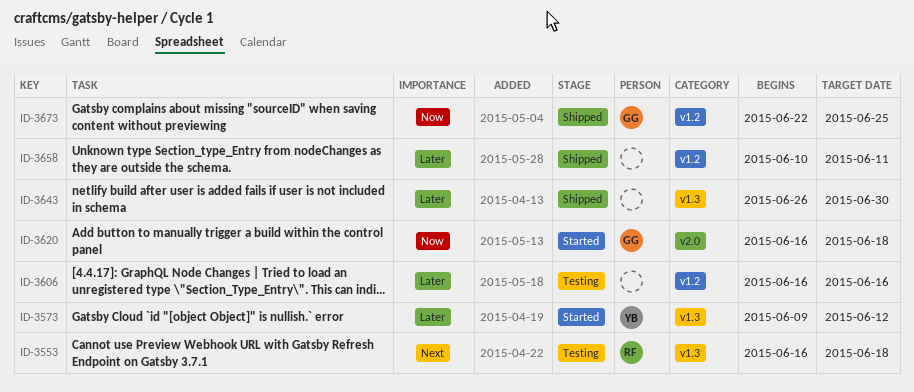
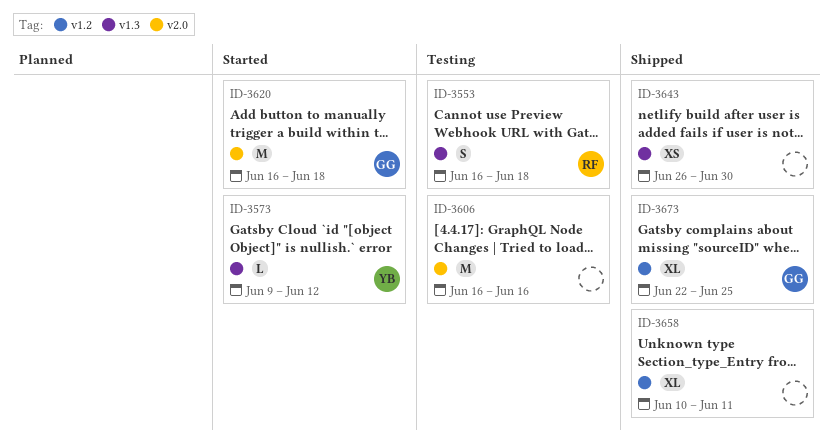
ID-3606, label: v1.2 -> v2.0

